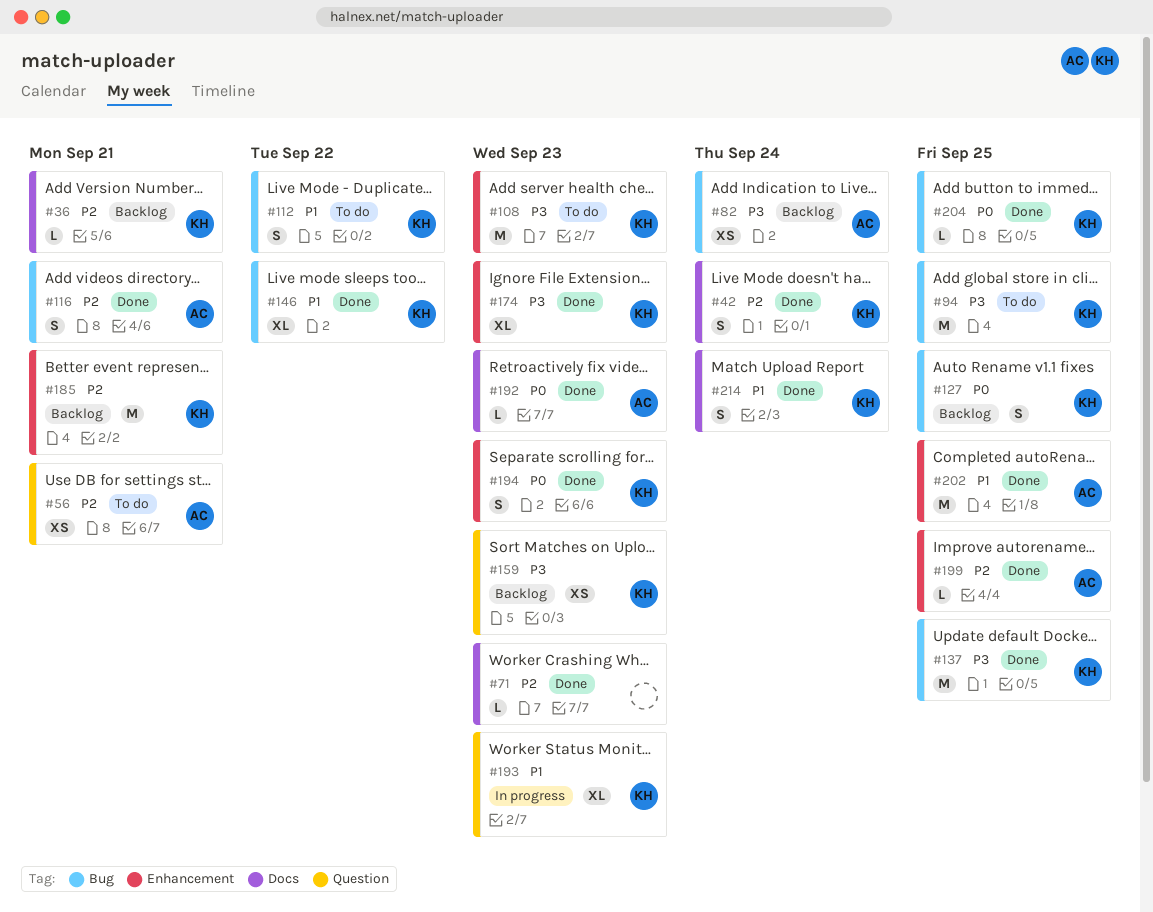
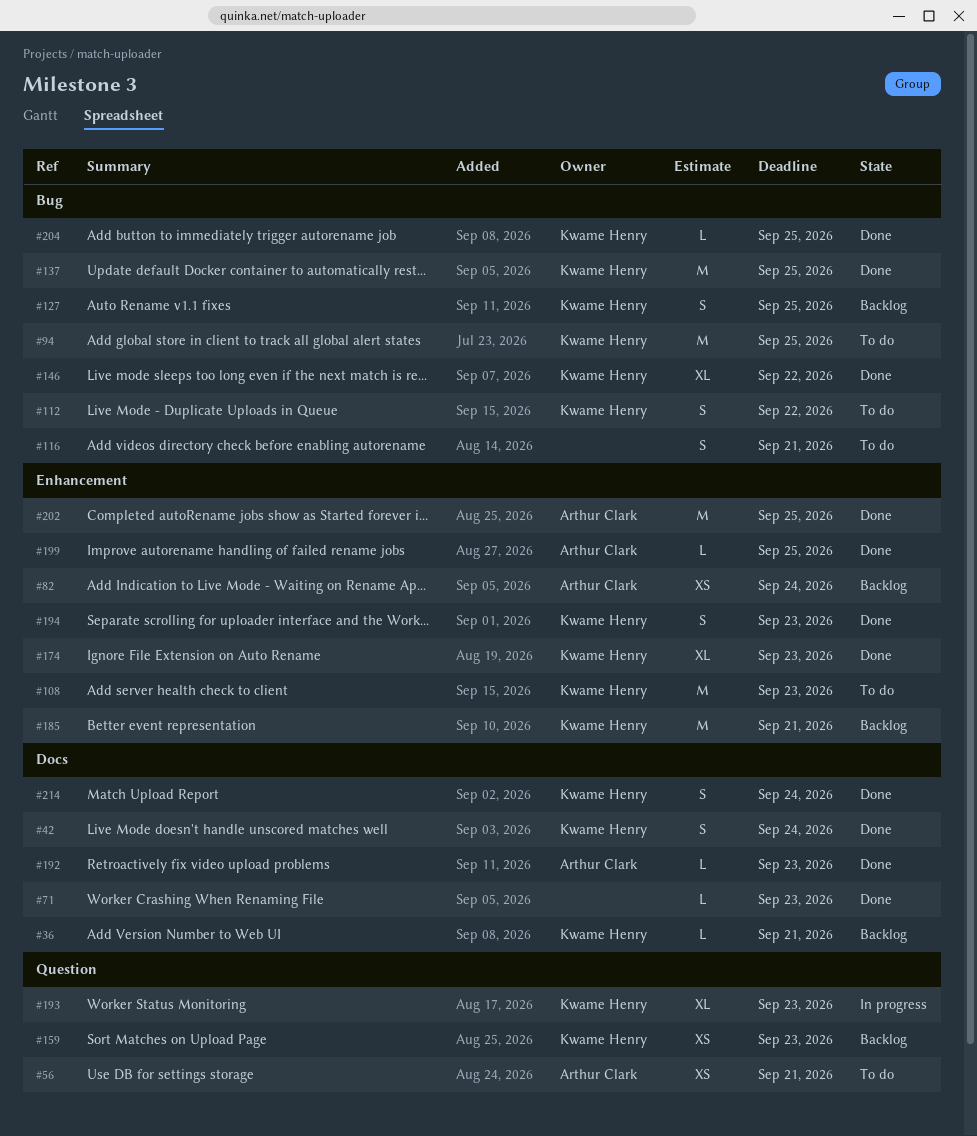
#82, label: Bug -> Enhancement
#116, status: Done -> To do
#116, owner: Arthur Clark -> none

